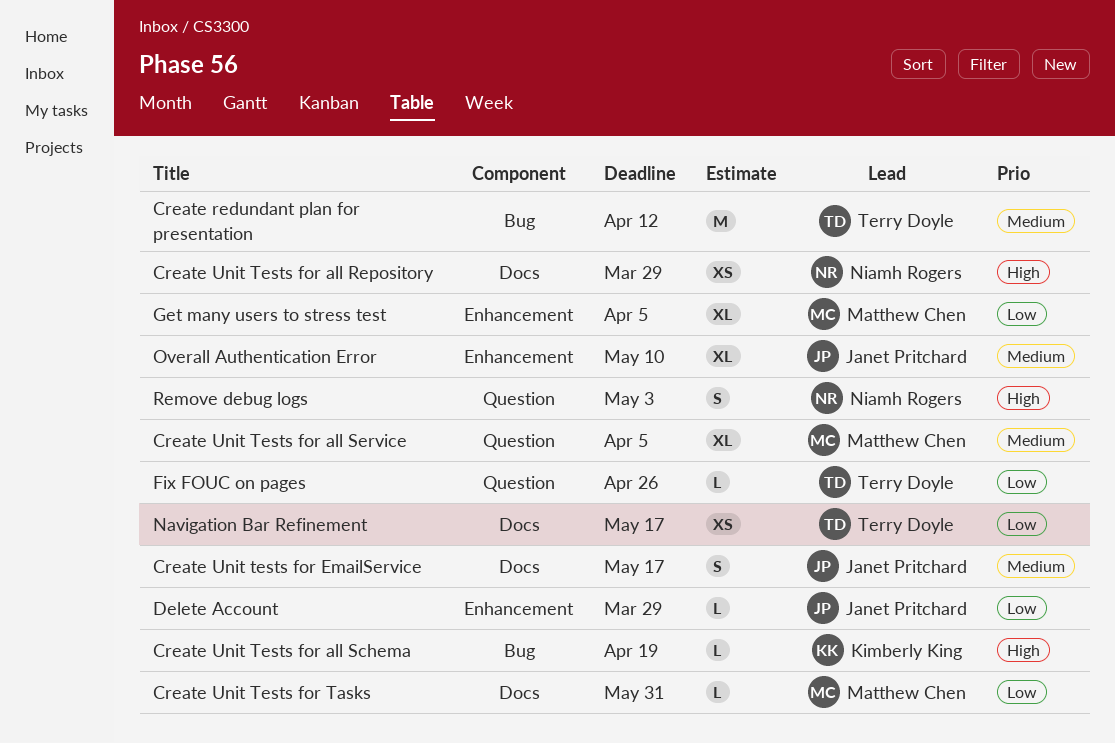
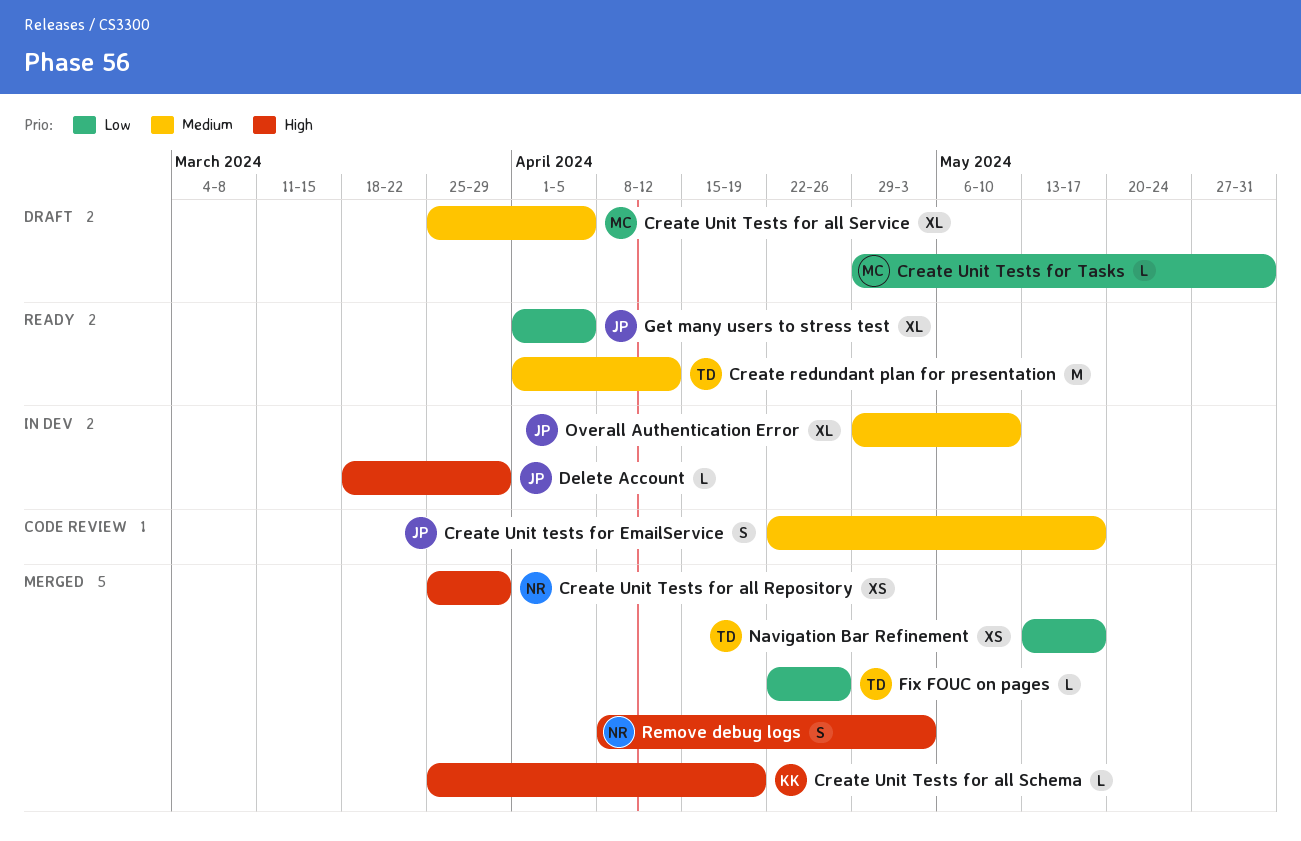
Delete Account, priority: Low -> High
Get many users to stress test, owner: Matthew Chen -> Janet Pritchard

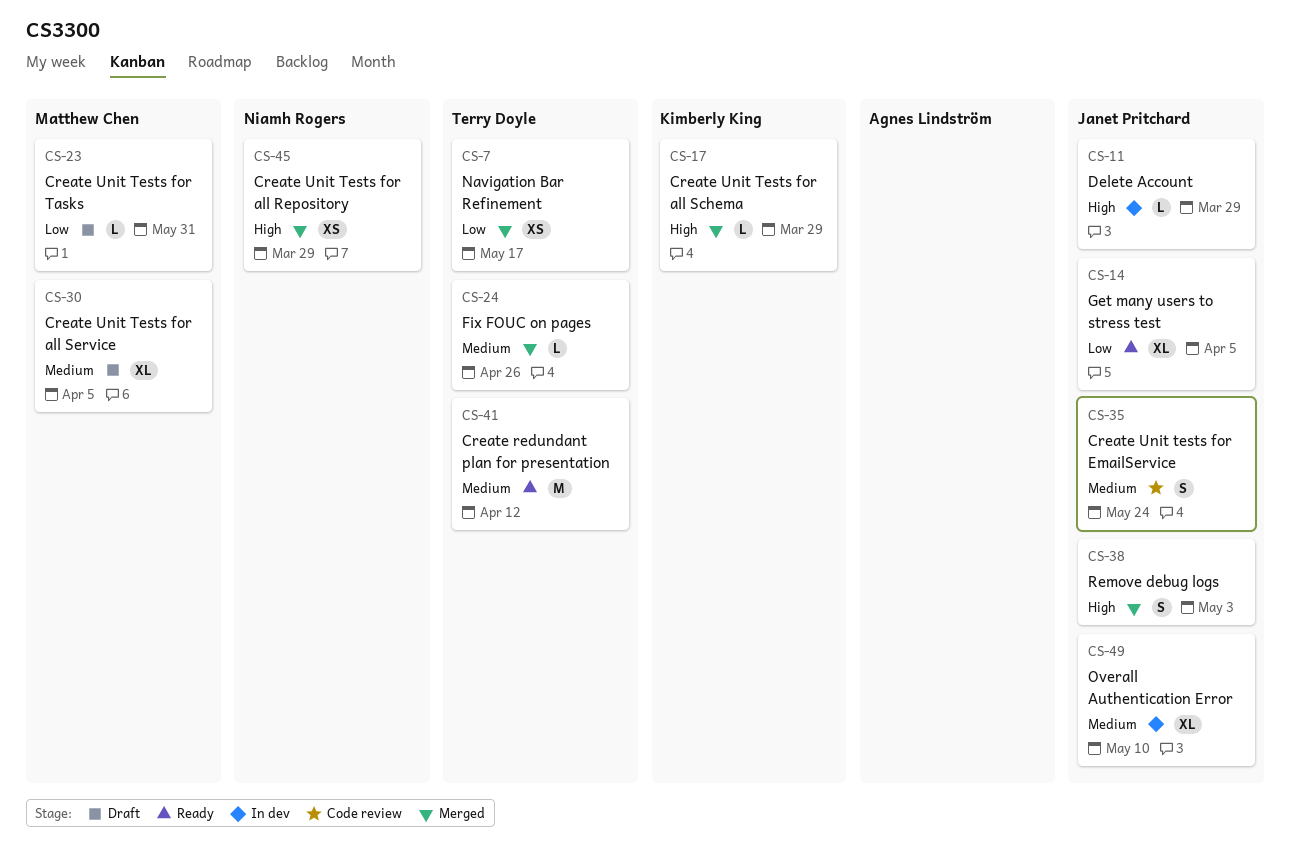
Create Unit Tests for all Schema, due: Apr 19 -> Mar 29
Create Unit tests for EmailService, due: May 17 -> May 24
Fix FOUC on pages, priority: Low -> Medium
Remove debug logs, owner: Niamh Rogers -> Janet Pritchard

